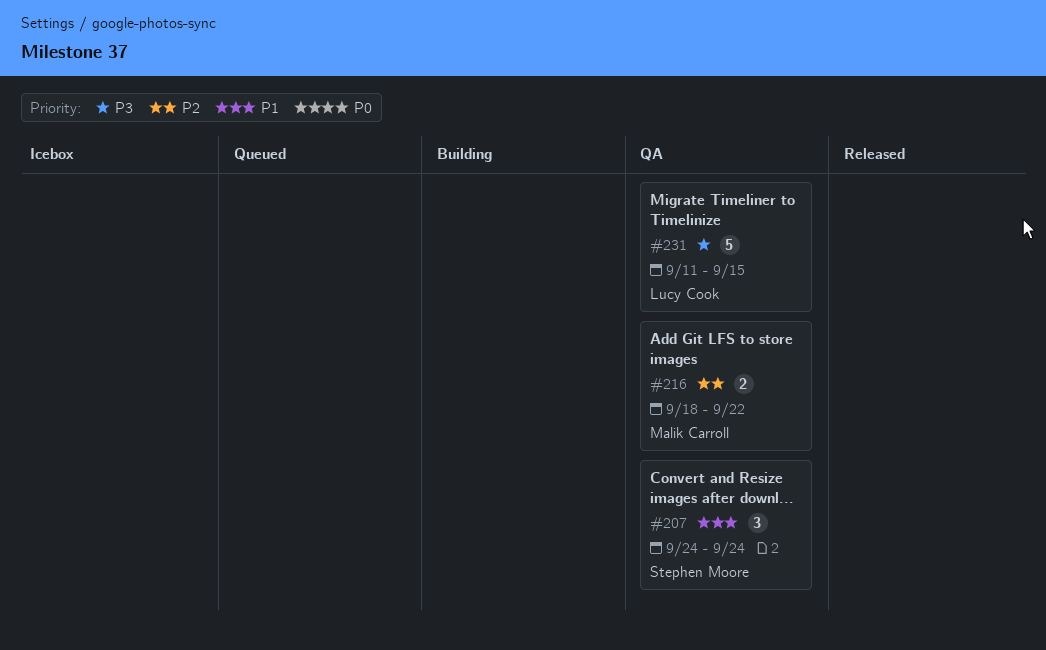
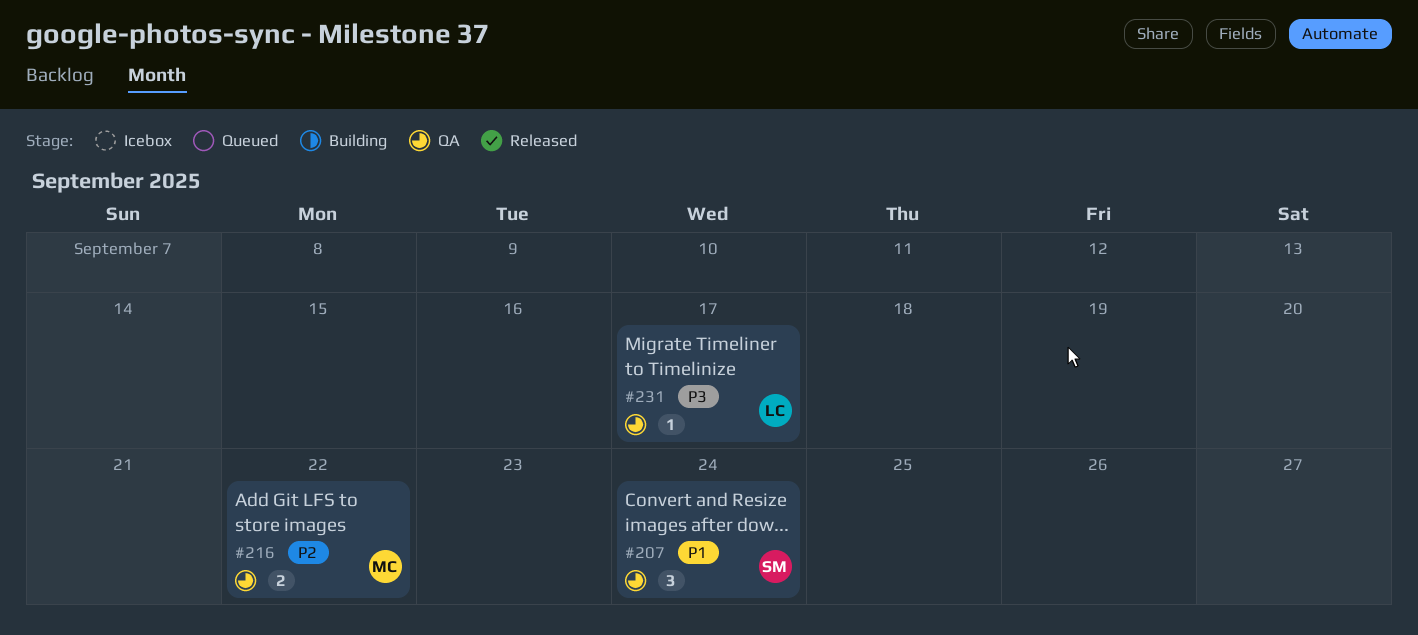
#231, estimate: 5 -> 1
#231, due: Sep 15 -> Sep 17

